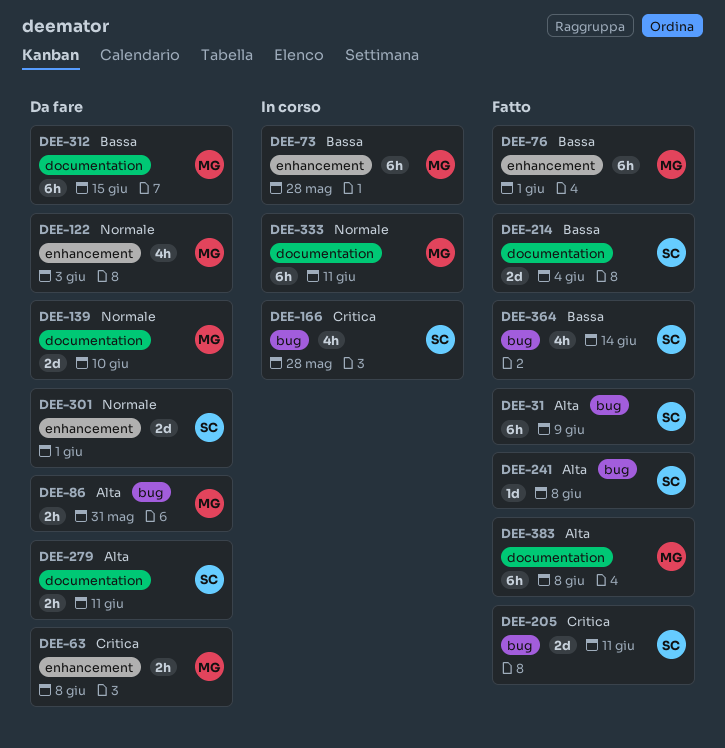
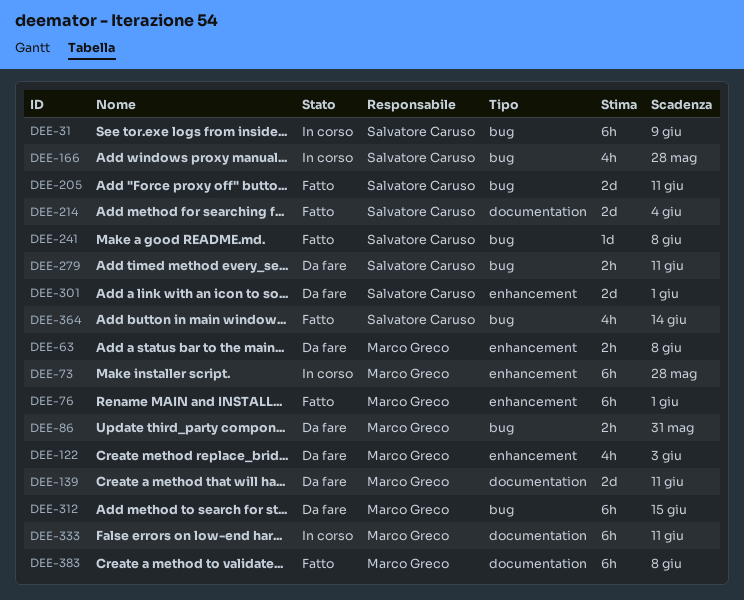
DEE-31, status: Fatto -> In corso
DEE-139, due: Jun 10 -> Jun 11
DEE-279, label: documentation -> bug
DEE-312, label: documentation -> bug

